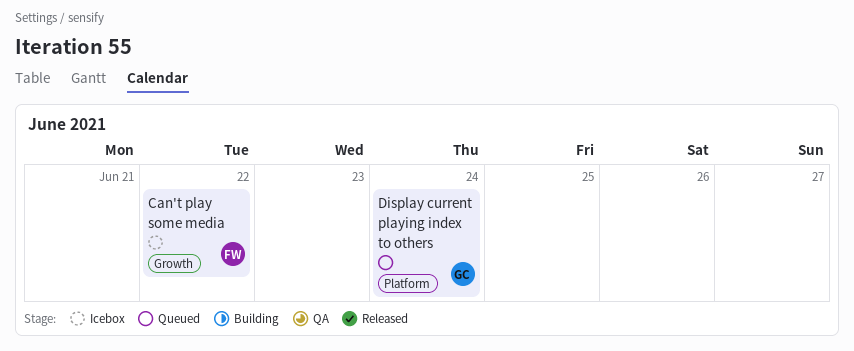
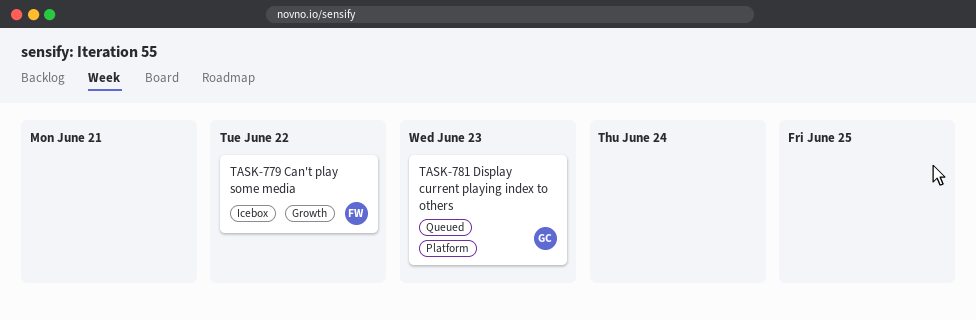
Display current playing index to others, due: Jun 24 -> Jun 23

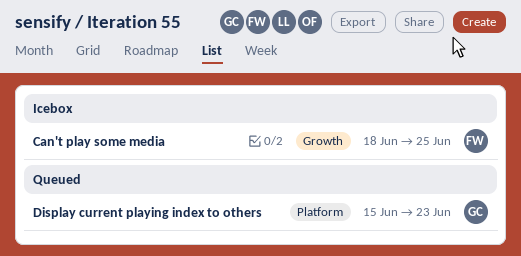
Can't play some media, due: Jun 22 -> Jun 25

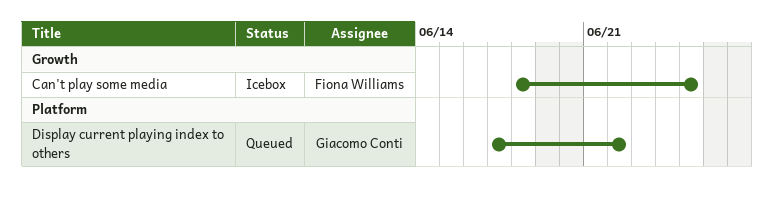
Display current playing index to others, start: Jun 15 -> Jun 17
Display current playing index to others, due: Jun 23 -> Jun 22

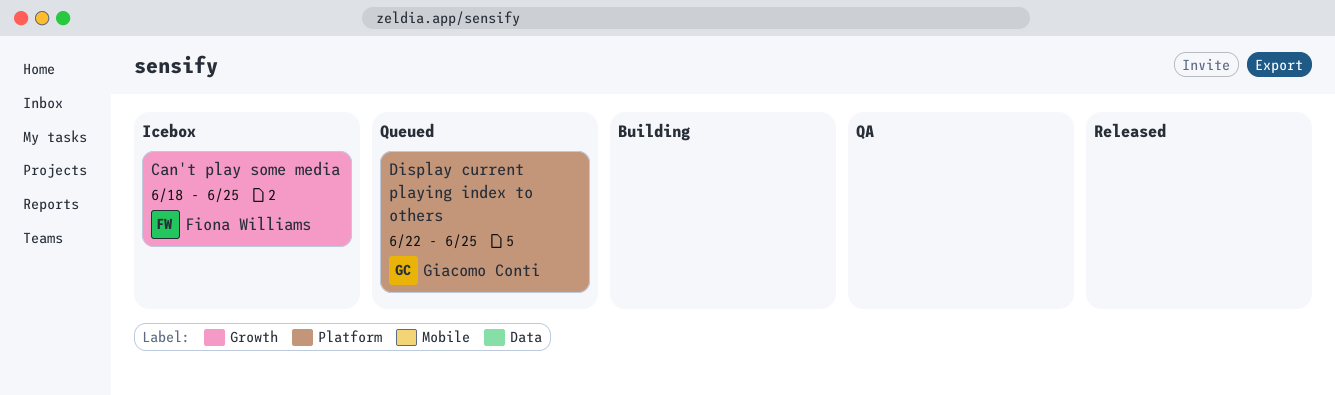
Display current playing index to others, start: Jun 17 -> Jun 22
Display current playing index to others, due: Jun 22 -> Jun 25

